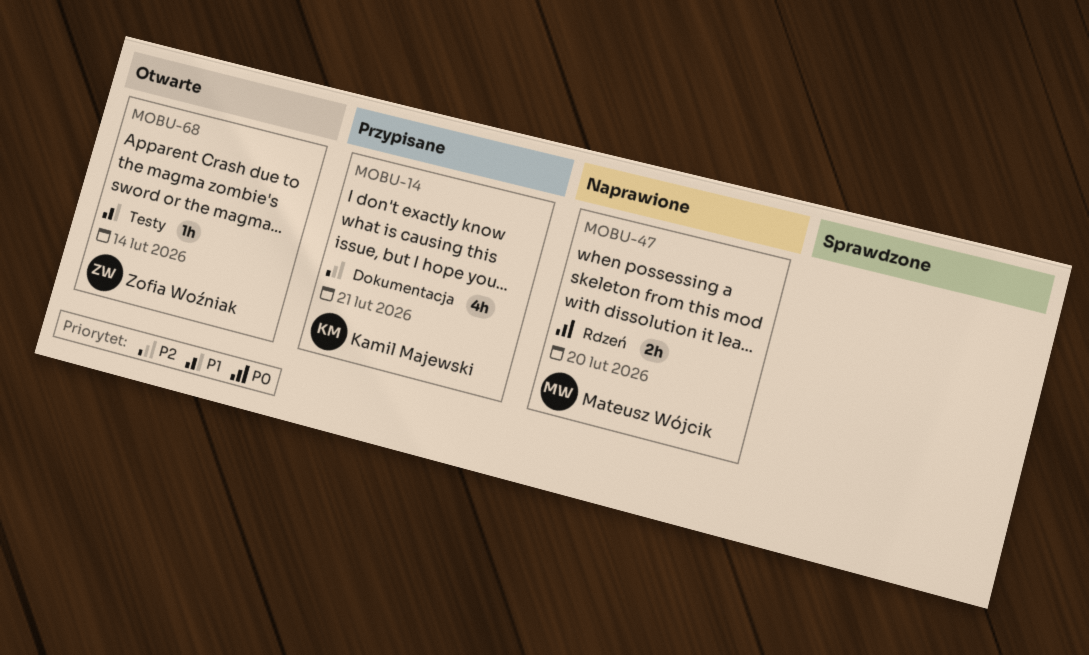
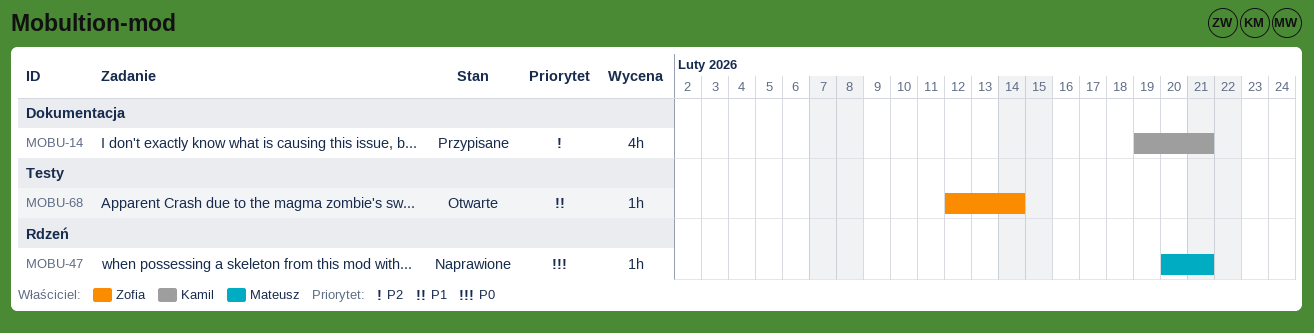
MOBU-47, estimate: 2h -> 1h
MOBU-47, due: Feb 20 -> Feb 21

